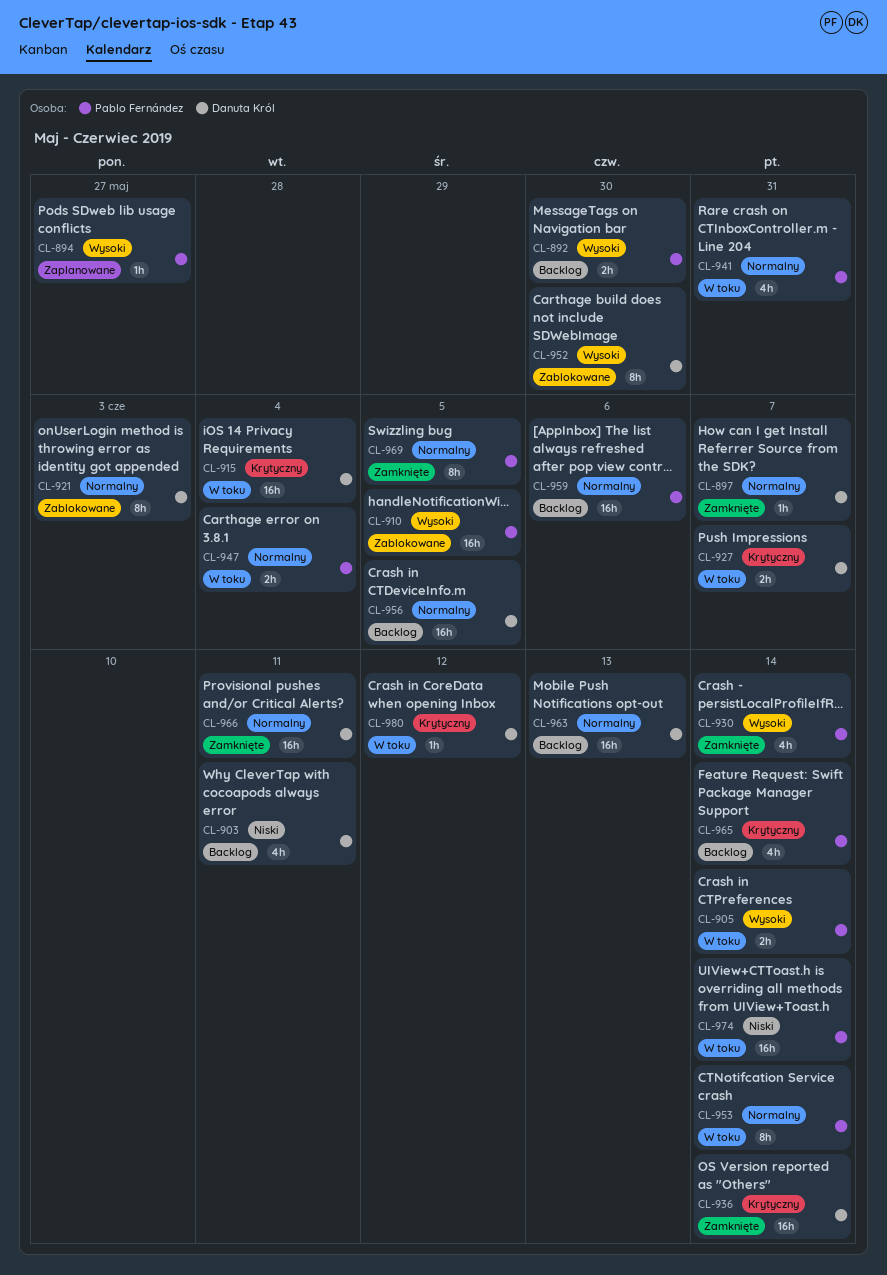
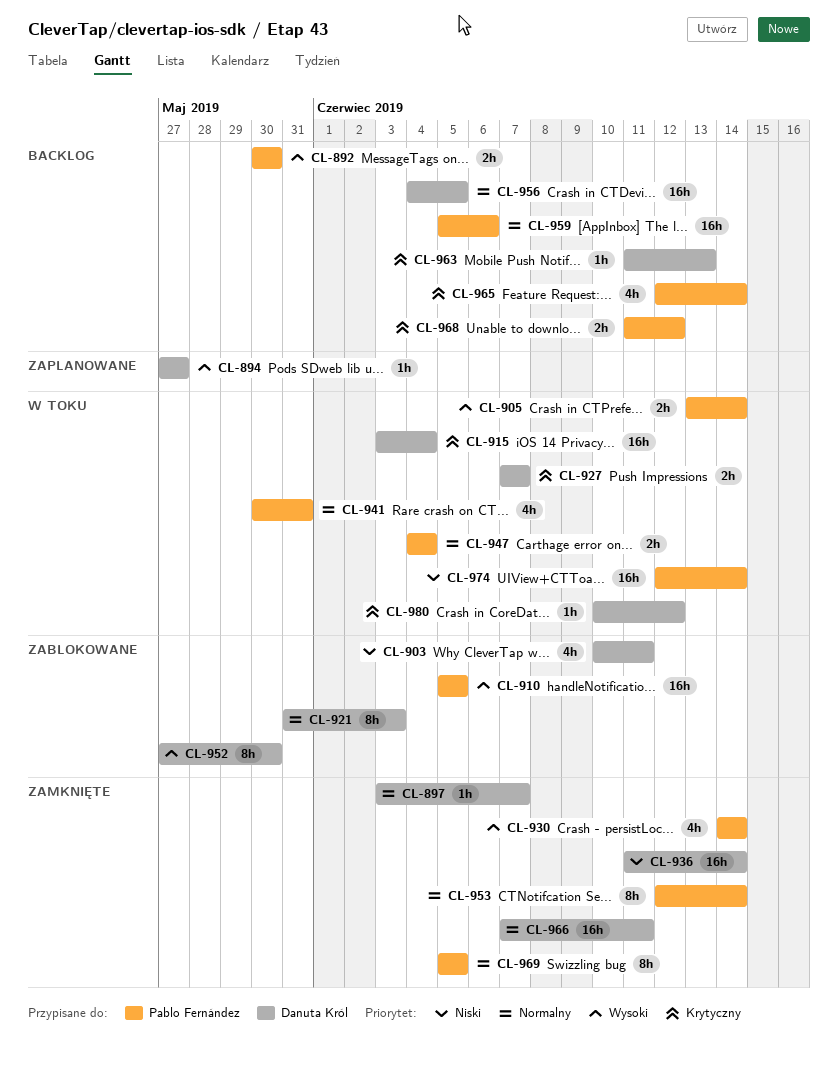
CL-894, owner: Pablo Fernández -> Danuta Król
CL-903, status: Backlog -> Zablokowane
CL-936, priority: Krytyczny -> Niski
CL-953, status: W toku -> Zamknięte
CL-963, priority: Normalny -> Krytyczny
CL-963, estimate: 16h -> 1h
CL-968: none -> present

